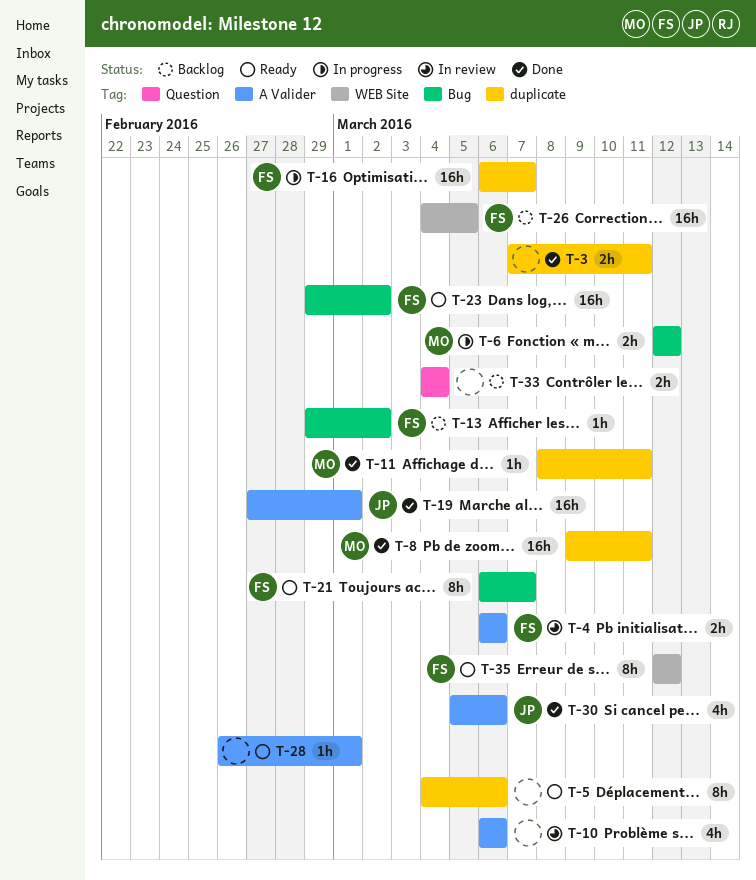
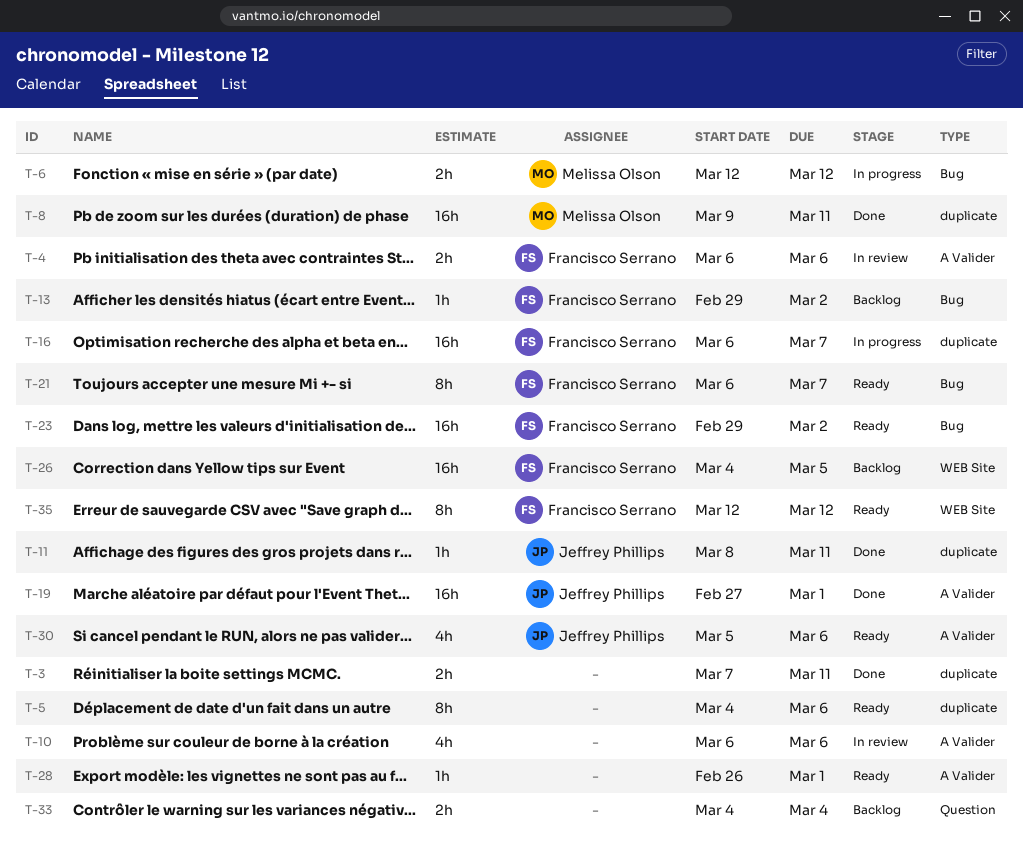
T-11, owner: Melissa Olson -> Jeffrey Phillips
T-30, status: Done -> Ready

